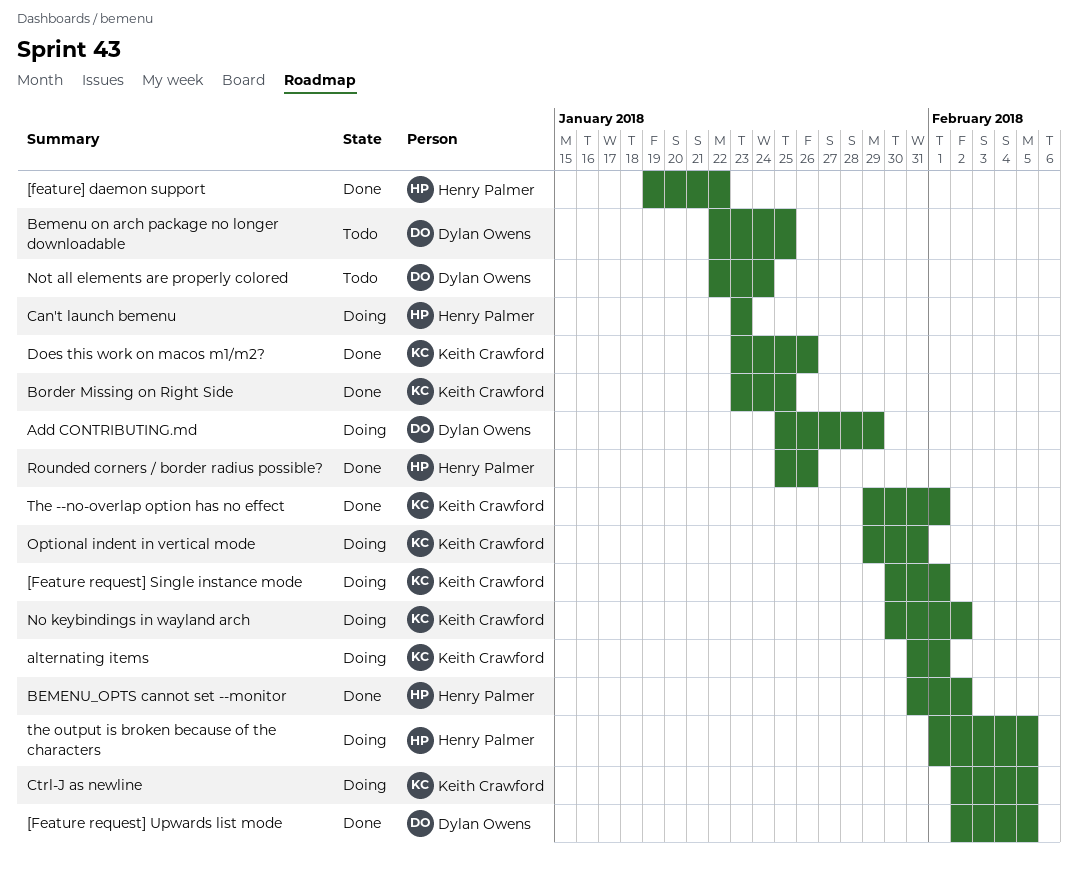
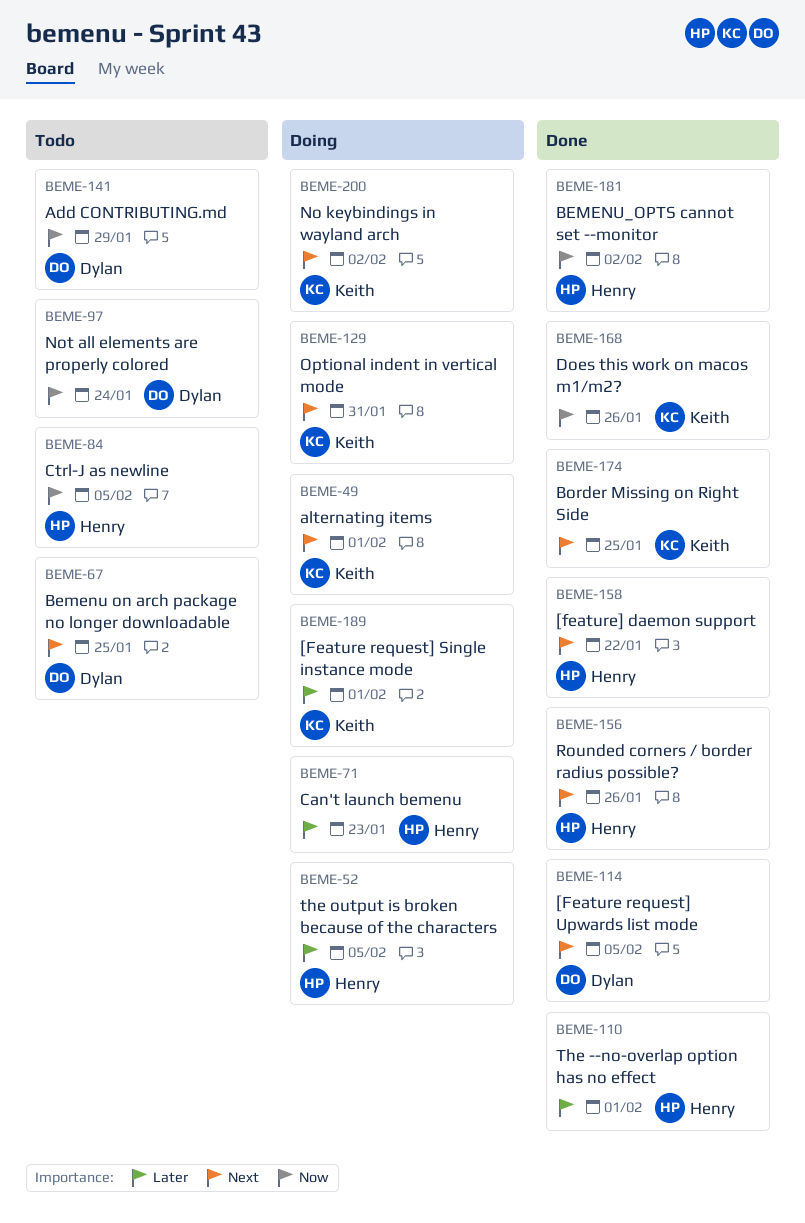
Add CONTRIBUTING.md, status: Doing -> Todo
Ctrl-J as newline, status: Doing -> Todo
Ctrl-J as newline, owner: Keith Crawford -> Henry Palmer
The --no-overlap option has no effect, owner: Keith Crawford -> Henry Palmer

